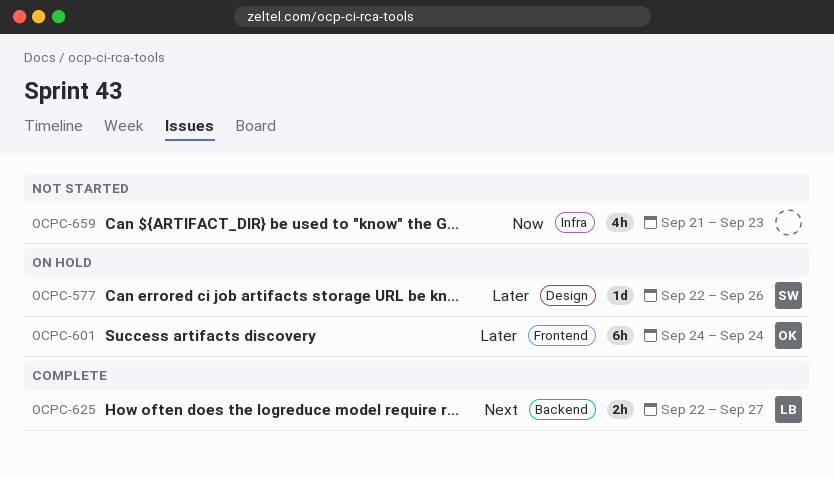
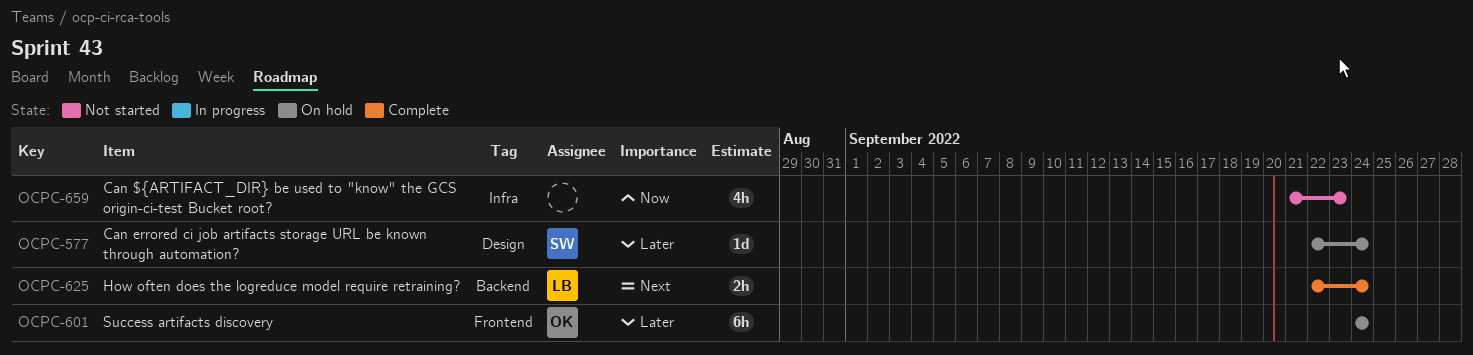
OCPC-577, due: Sep 26 -> Sep 24
OCPC-625, due: Sep 27 -> Sep 24

